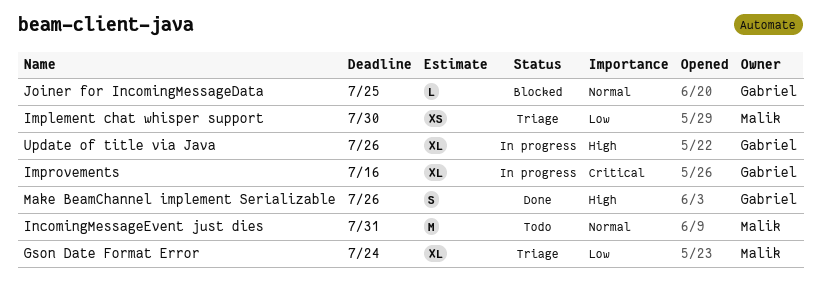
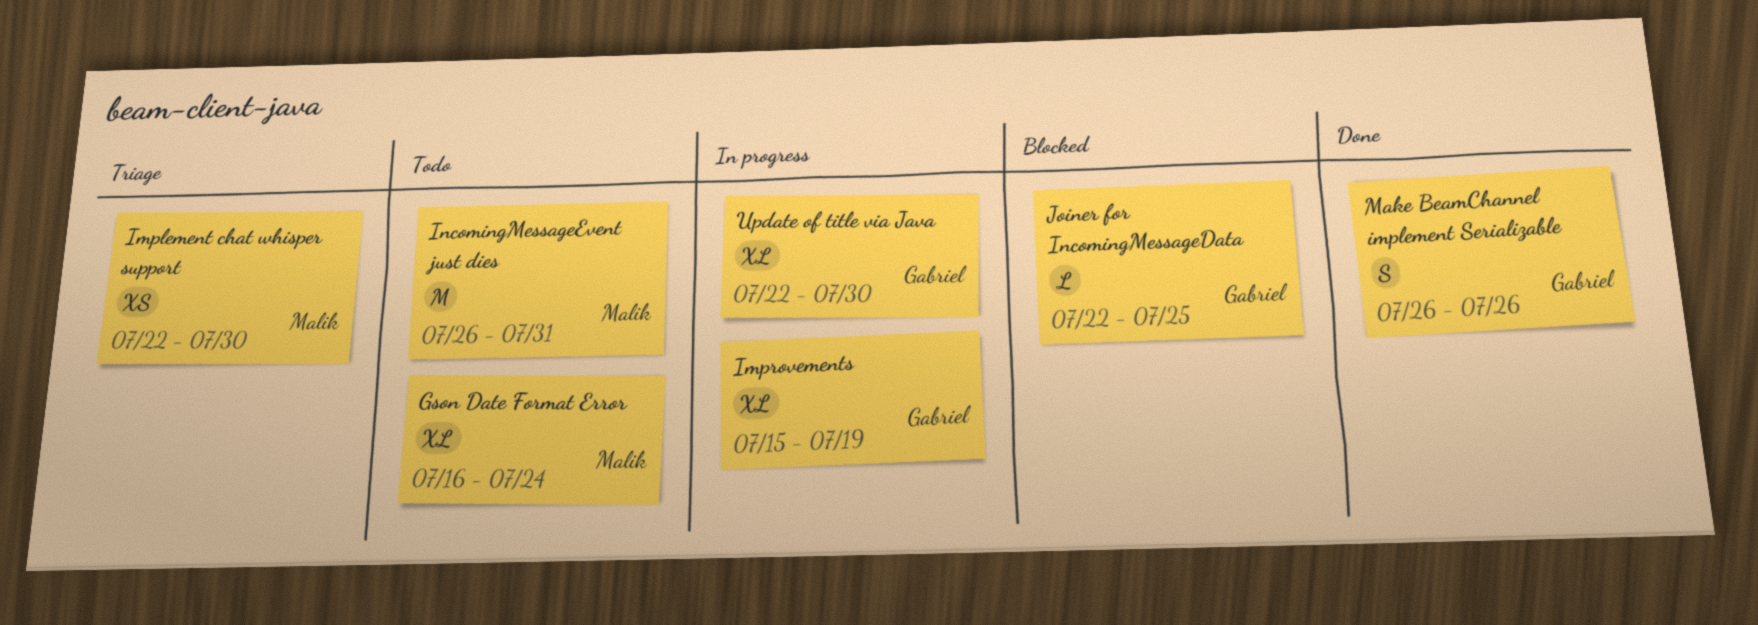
Gson Date Format Error, status: Triage -> Todo
Improvements, due: Jul 16 -> Jul 19
Update of title via Java, due: Jul 26 -> Jul 30

